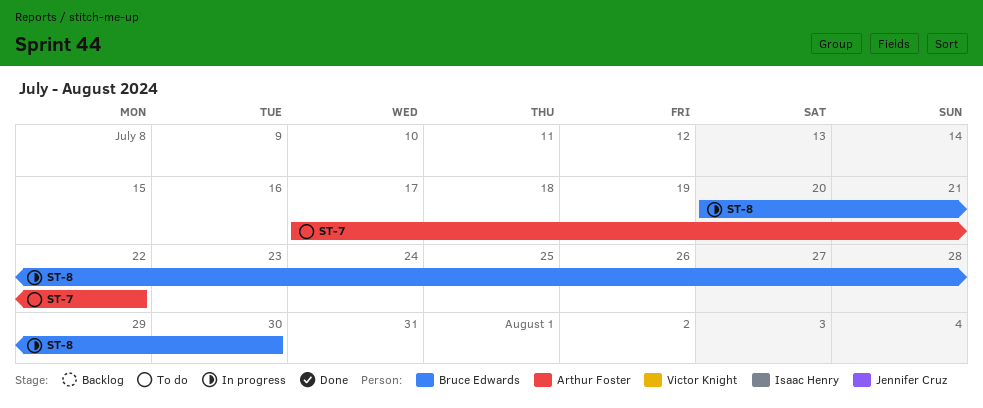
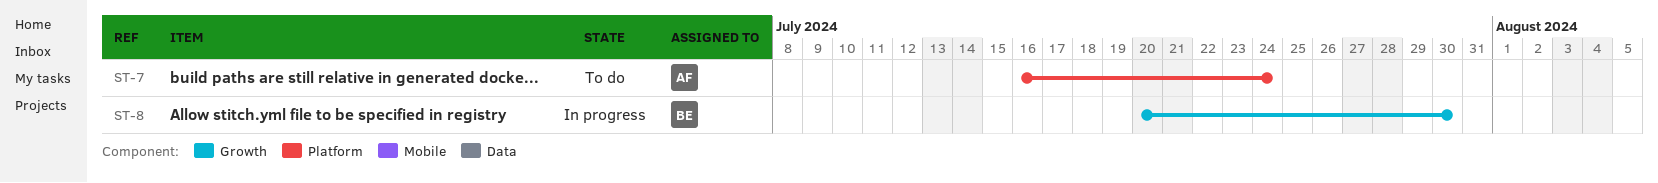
ST-7, start: Jul 17 -> Jul 16
ST-7, due: Jul 22 -> Jul 24

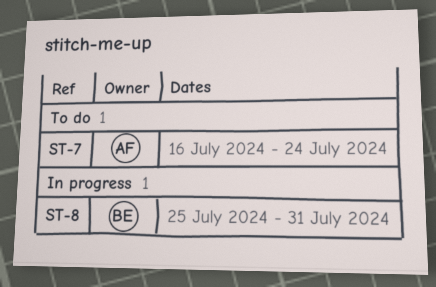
ST-8, start: Jul 20 -> Jul 25
ST-8, due: Jul 30 -> Jul 31

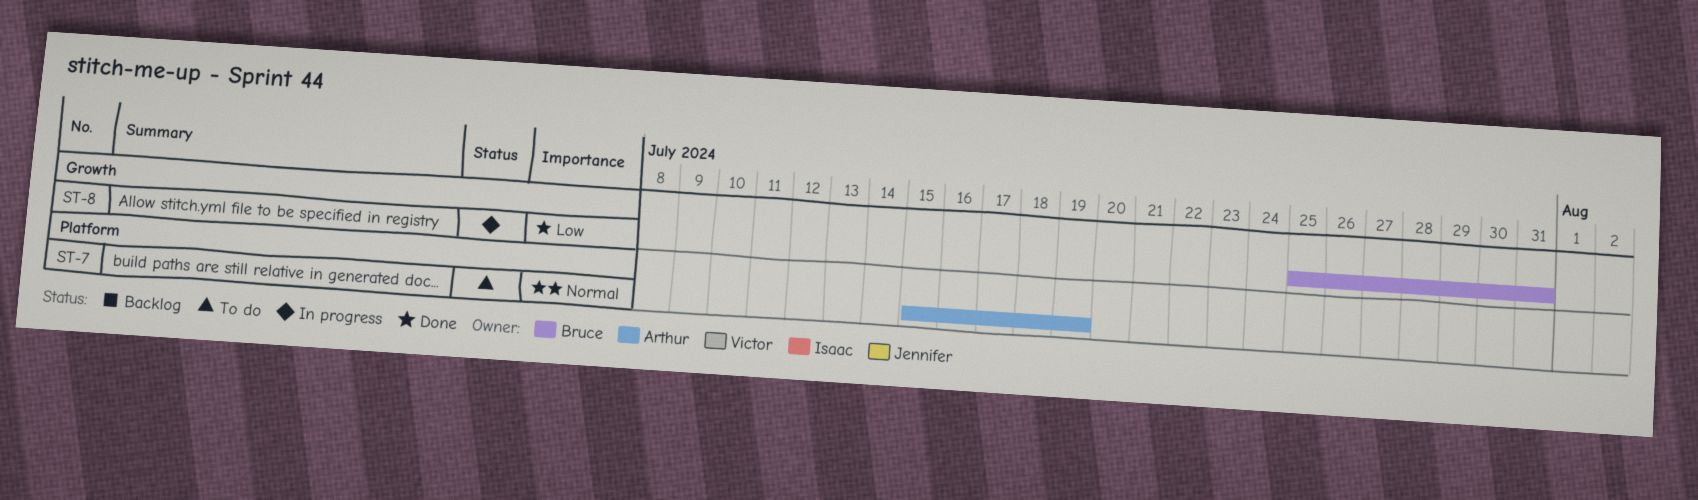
ST-7, start: Jul 16 -> Jul 15
ST-7, due: Jul 24 -> Jul 19

